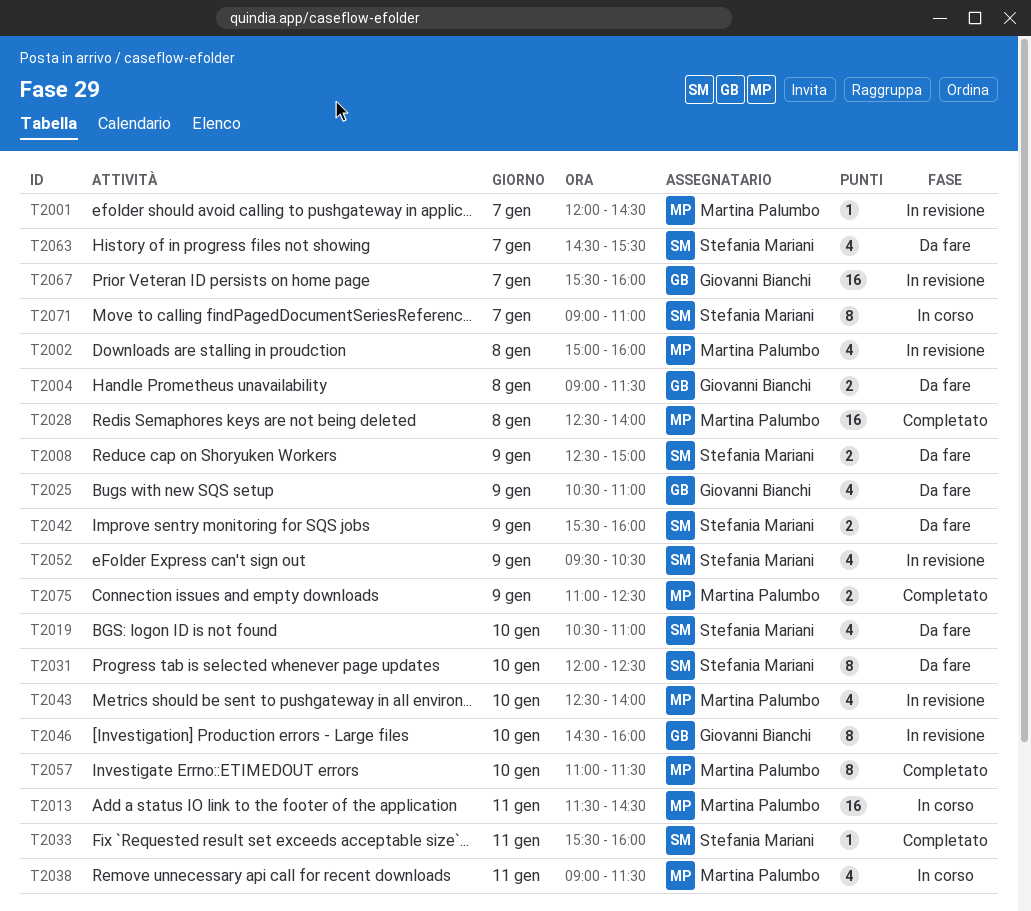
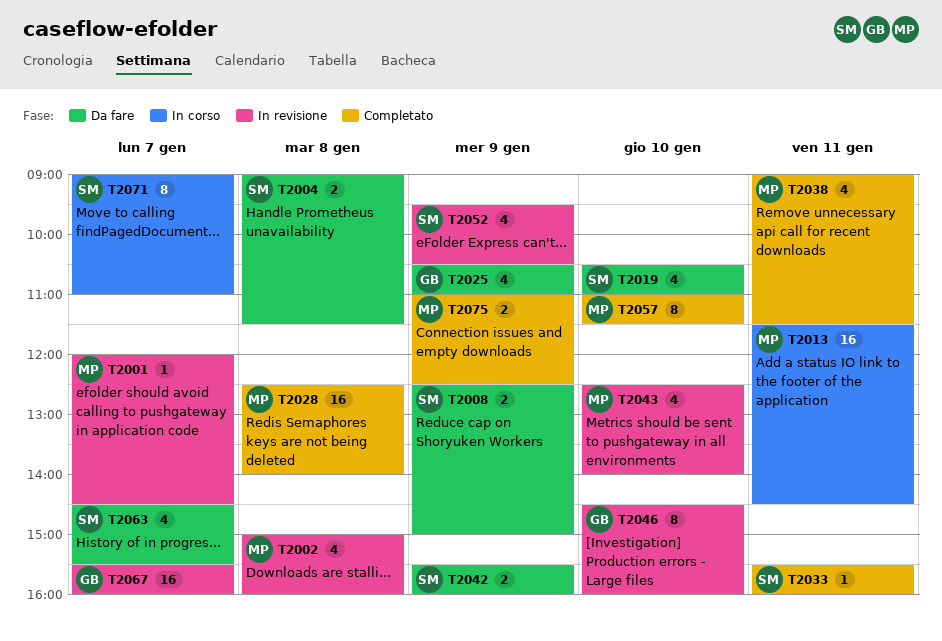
T2004, owner: Giovanni Bianchi -> Stefania Mariani
T2031: present -> none
T2038, status: In corso -> Completato

